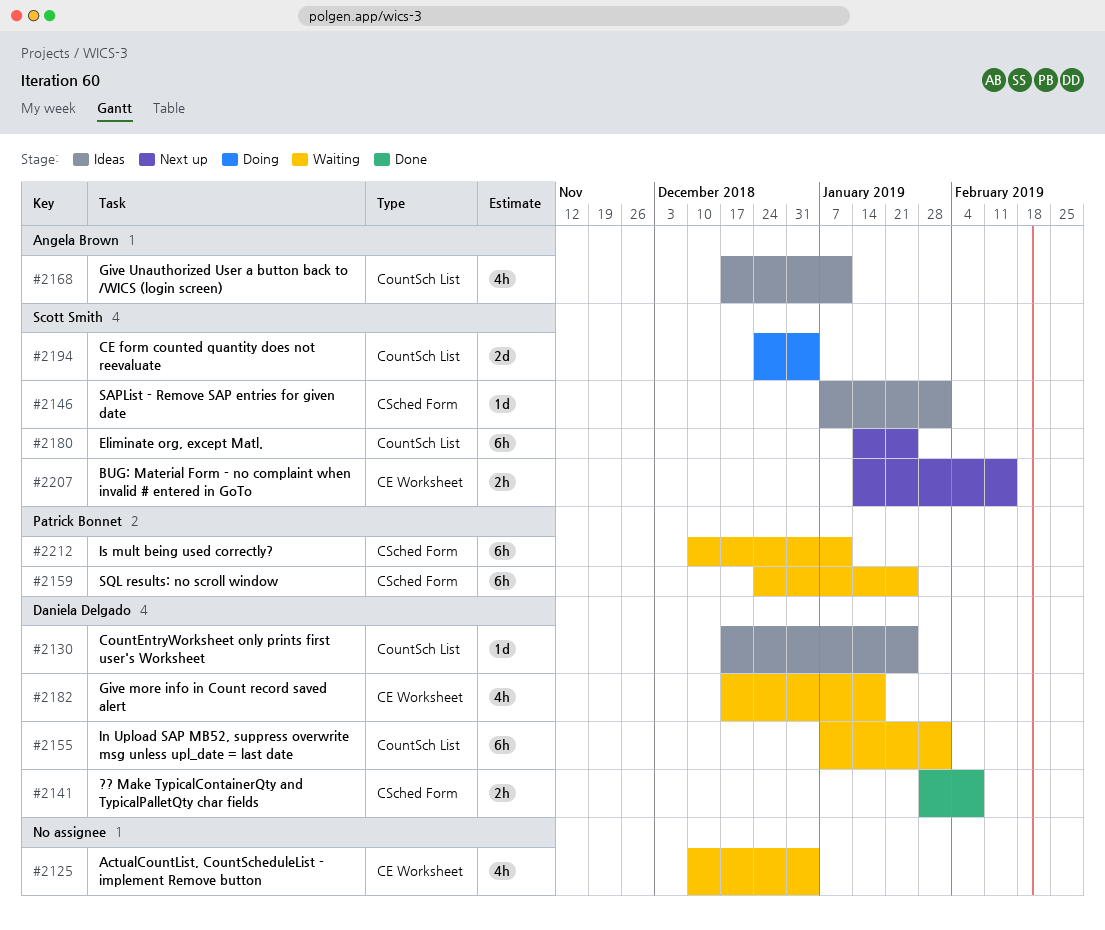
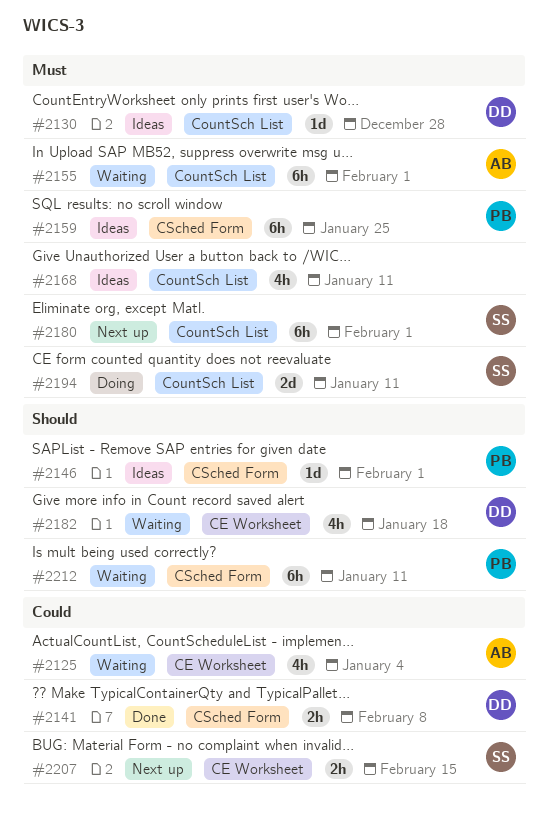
#2125, owner: none -> Angela Brown
#2130, due: Jan 25 -> Dec 28
#2146, owner: Scott Smith -> Patrick Bonnet
#2155, owner: Daniela Delgado -> Angela Brown
#2159, status: Waiting -> Ideas
#2168, owner: Angela Brown -> none
#2180, due: Jan 25 -> Feb 1
#2194, due: Jan 4 -> Jan 11

